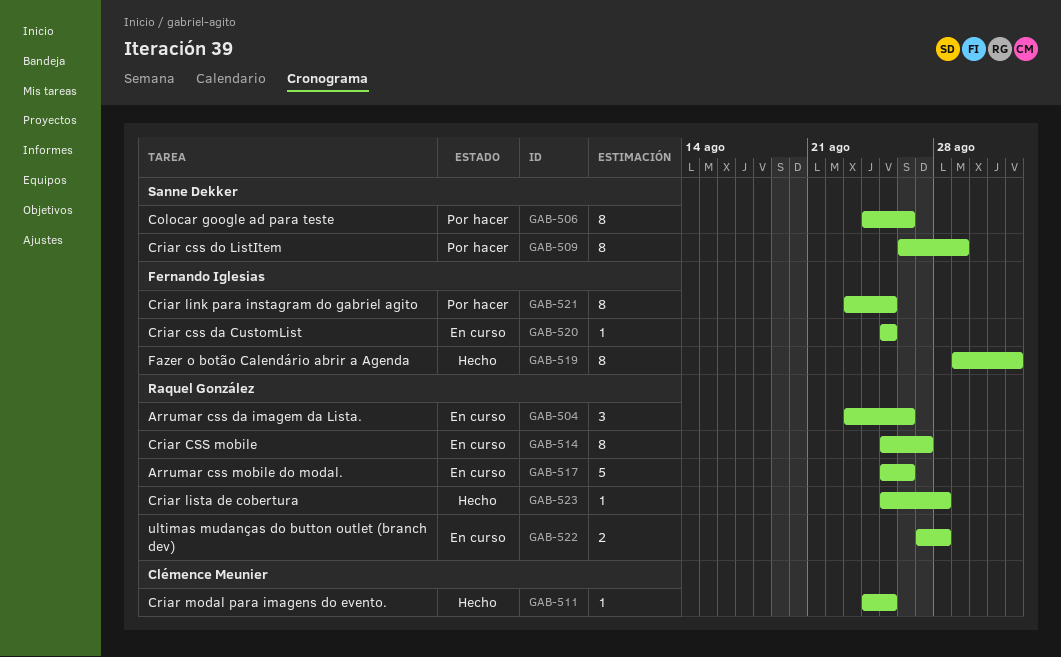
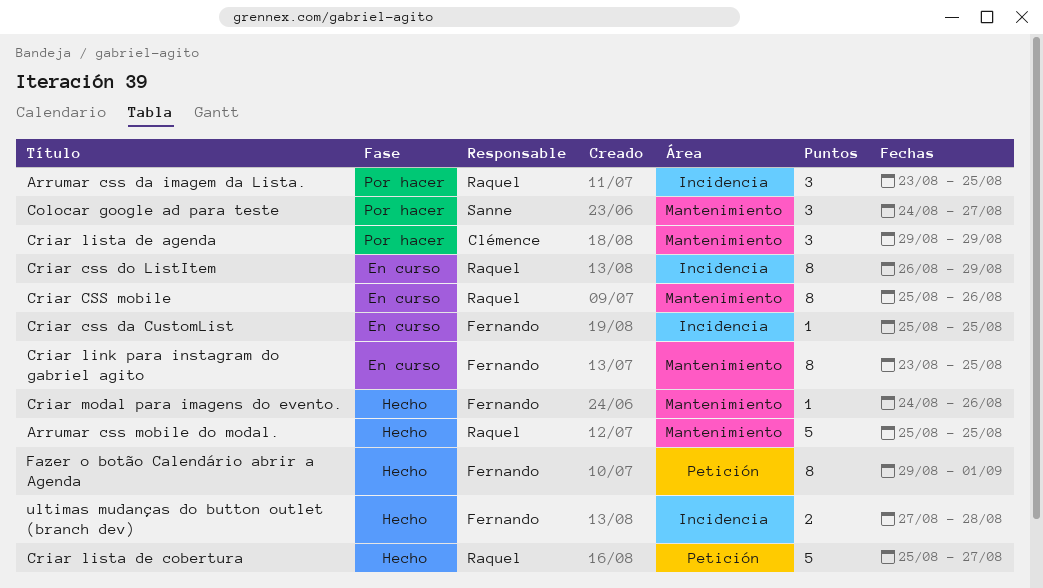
Arrumar css da imagem da Lista., status: En curso -> Por hacer
Arrumar css da imagem da Lista., due: Aug 26 -> Aug 25
Arrumar css mobile do modal., status: En curso -> Hecho
Arrumar css mobile do modal., due: Aug 26 -> Aug 25
Colocar google ad para teste, estimate: 8 -> 3
Colocar google ad para teste, due: Aug 26 -> Aug 27
Criar css do ListItem, status: Por hacer -> En curso
Criar css do ListItem, owner: Sanne Dekker -> Raquel González
Criar CSS mobile, due: Aug 27 -> Aug 26
Criar link para instagram do gabriel agito, status: Por hacer -> En curso
Criar lista de agenda: none -> present
Criar lista de cobertura, estimate: 1 -> 5
Criar lista de cobertura, due: Aug 28 -> Aug 27
Criar modal para imagens do evento., owner: Clémence Meunier -> Fernando Iglesias
Criar modal para imagens do evento., due: Aug 25 -> Aug 26
ultimas mudanças do button outlet (branch dev), status: En curso -> Hecho
ultimas mudanças do button outlet (branch dev), owner: Raquel González -> Fernando Iglesias

